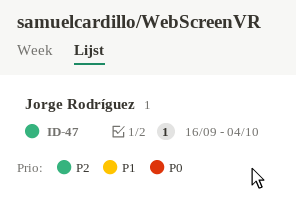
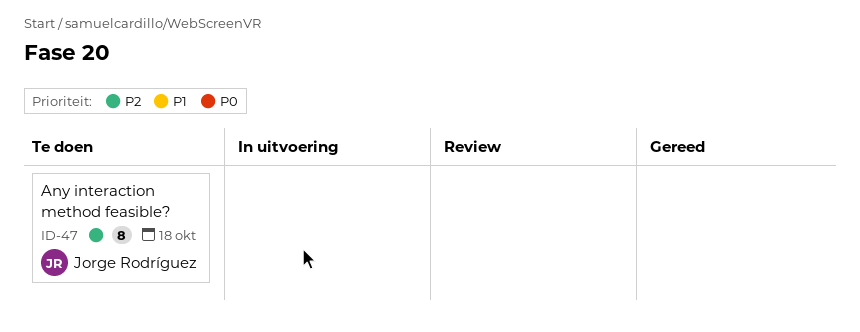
ID-47, estimate: 1 -> 8
ID-47, due: Oct 4 -> Oct 18

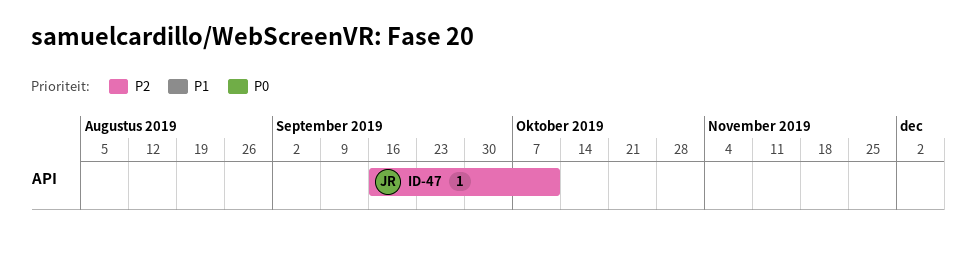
ID-47, estimate: 8 -> 1
ID-47, due: Oct 18 -> Oct 11

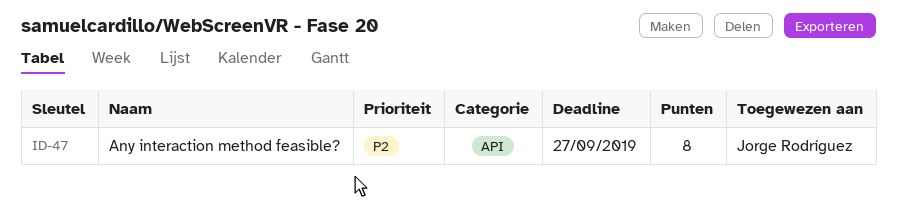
ID-47, estimate: 1 -> 8
ID-47, due: Oct 11 -> Sep 27

